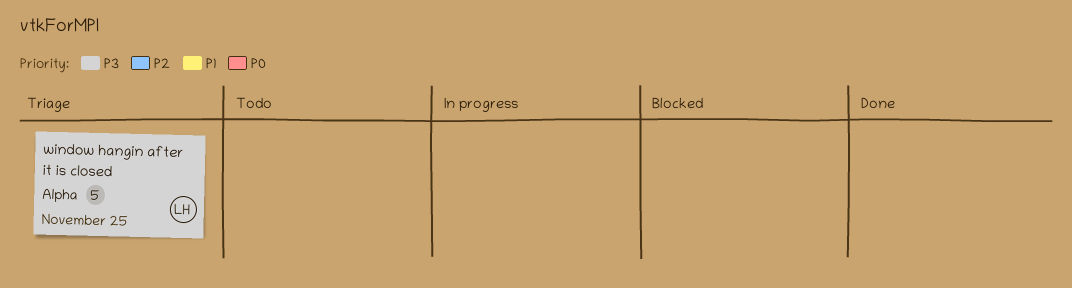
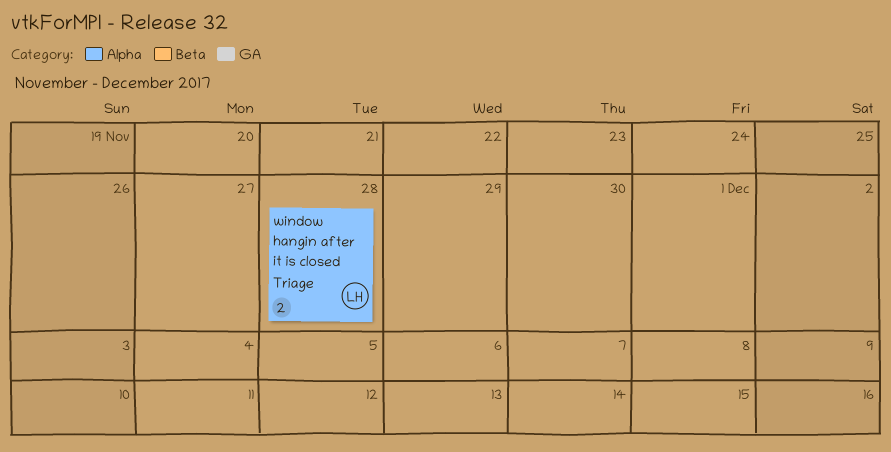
window hangin after it is closed, estimate: 5 -> 2
window hangin after it is closed, due: Nov 25 -> Nov 28

